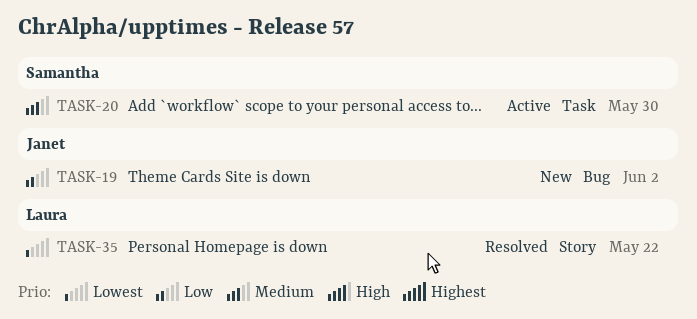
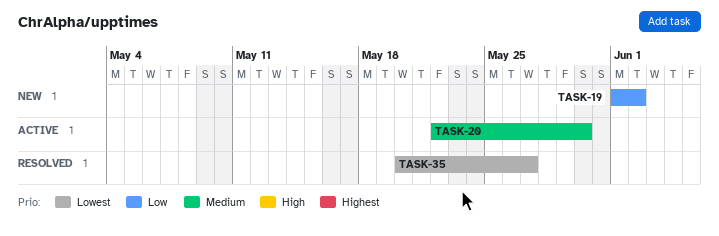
TASK-35, due: May 22 -> May 27

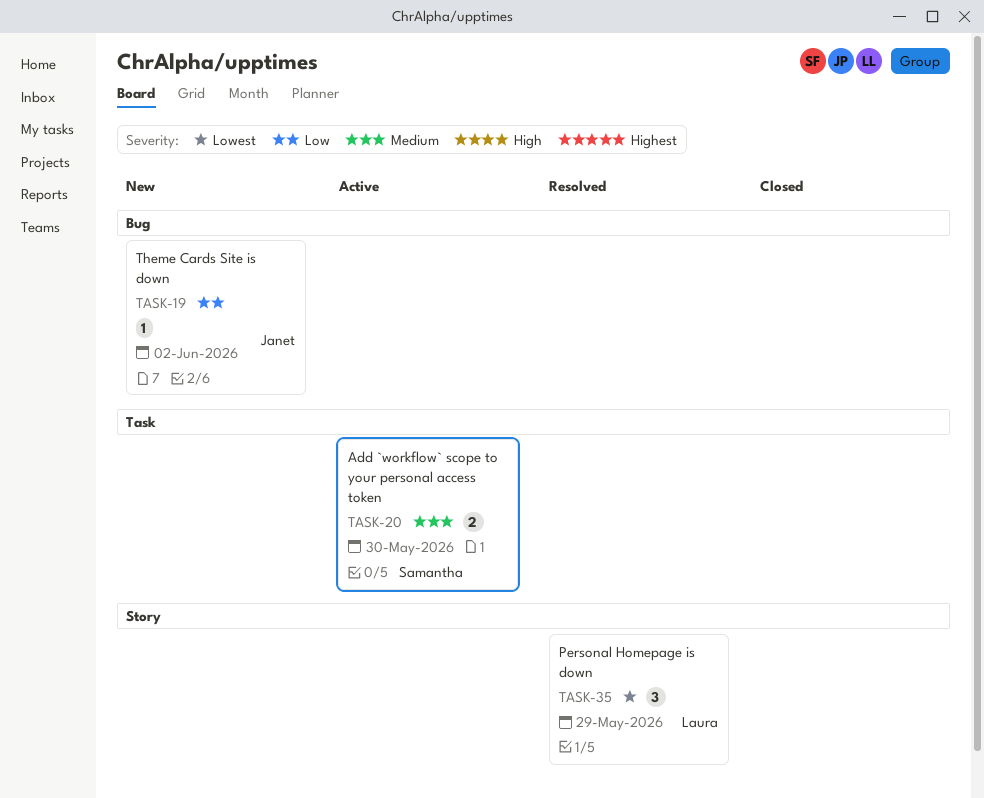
TASK-35, due: May 27 -> May 29

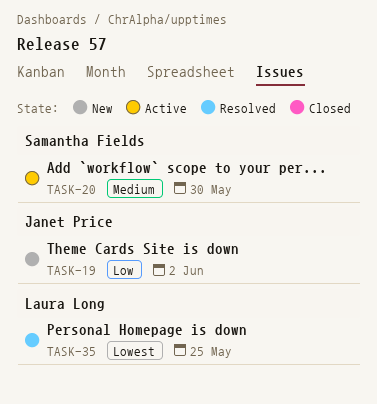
TASK-35, due: May 29 -> May 25

